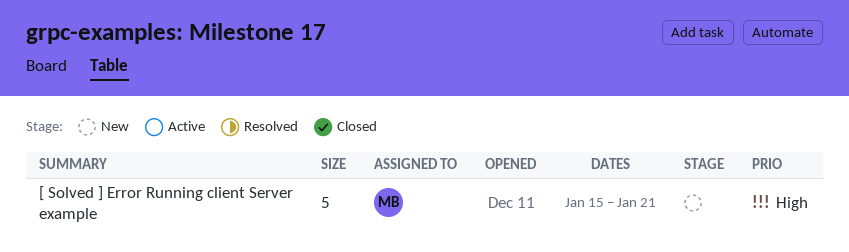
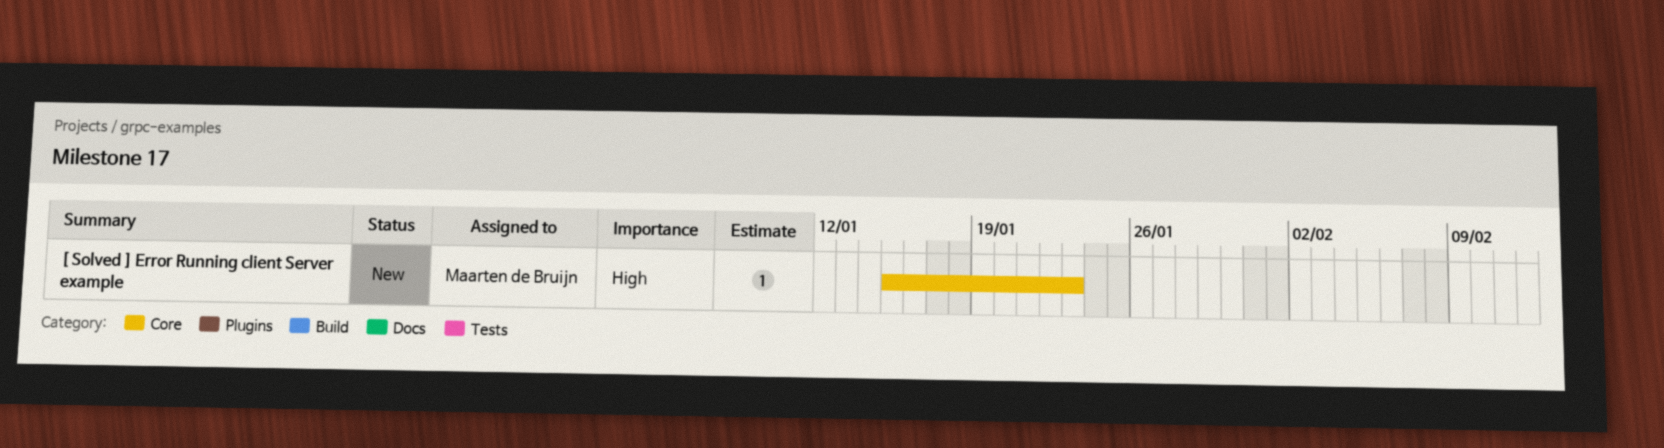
[ Solved ] Error Running client Server example, estimate: 5 -> 1
[ Solved ] Error Running client Server example, due: Jan 21 -> Jan 23

